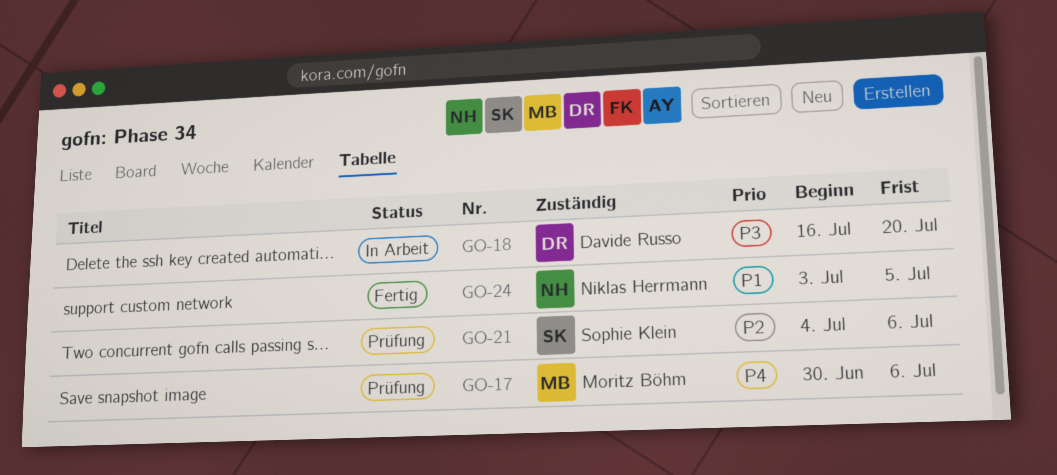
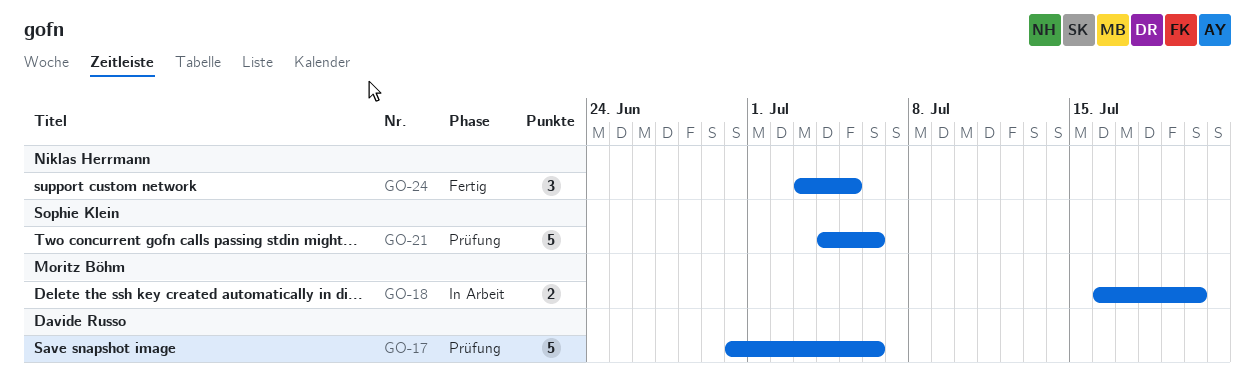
GO-17, owner: Moritz Böhm -> Davide Russo
GO-18, owner: Davide Russo -> Moritz Böhm

